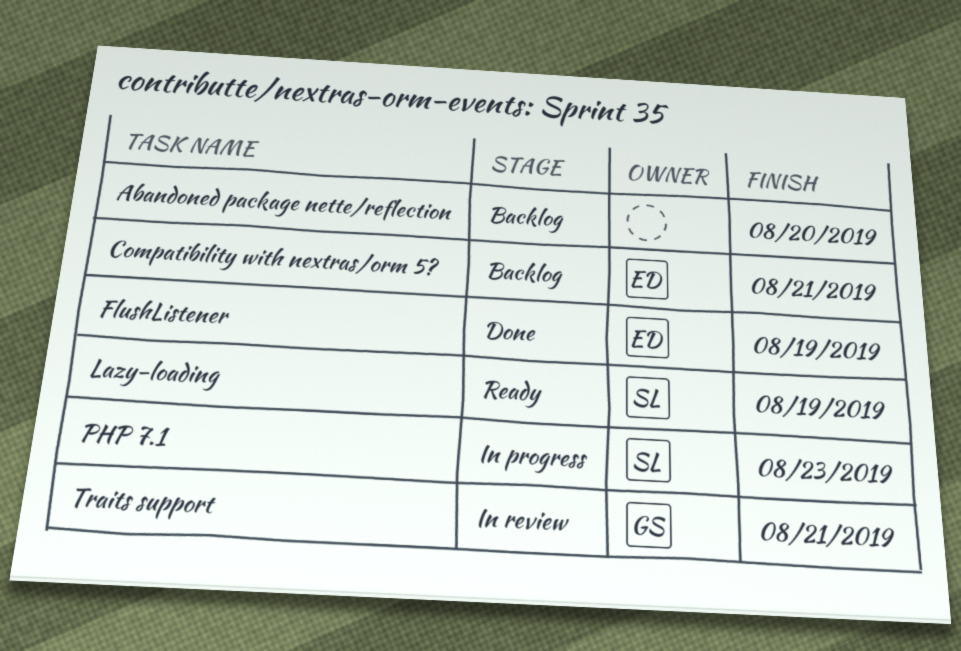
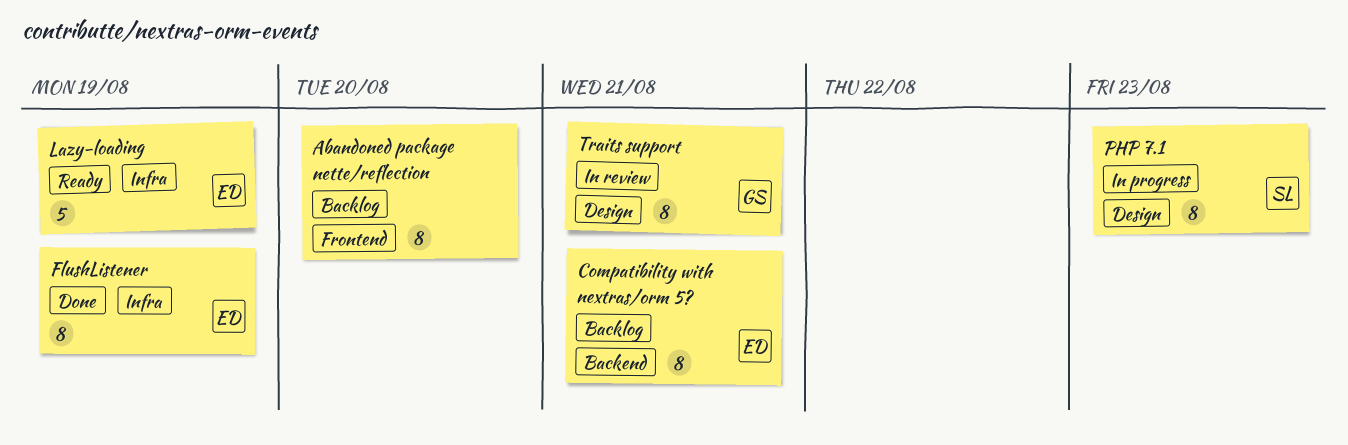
Lazy-loading, owner: SL -> ED

